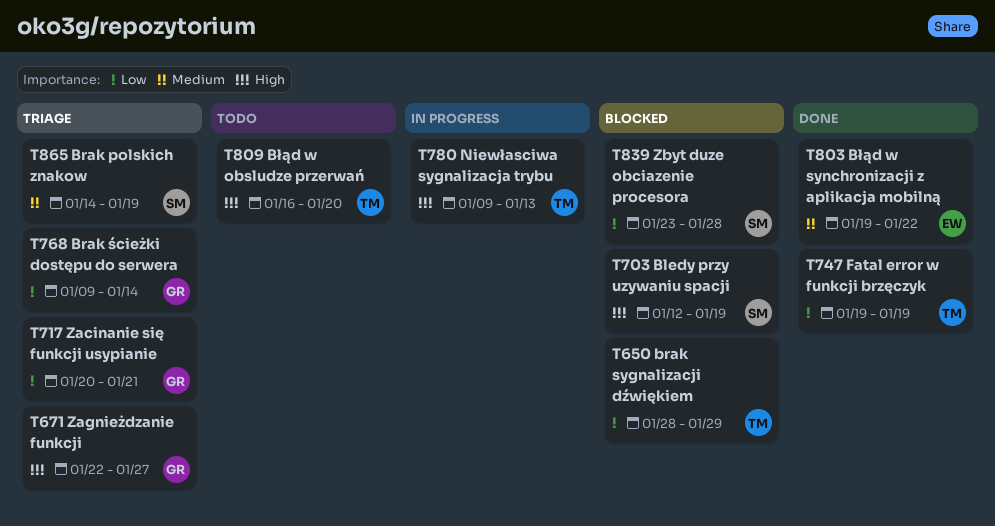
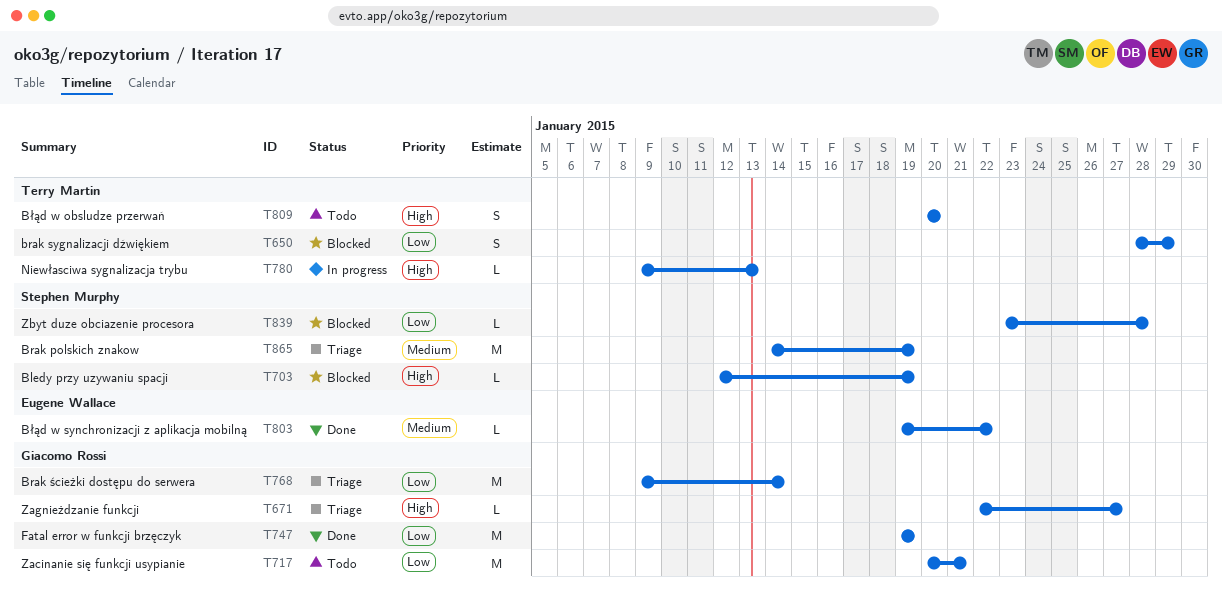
T717, status: Triage -> Todo
T747, owner: Terry Martin -> Giacomo Rossi
T809, start: Jan 16 -> Jan 20

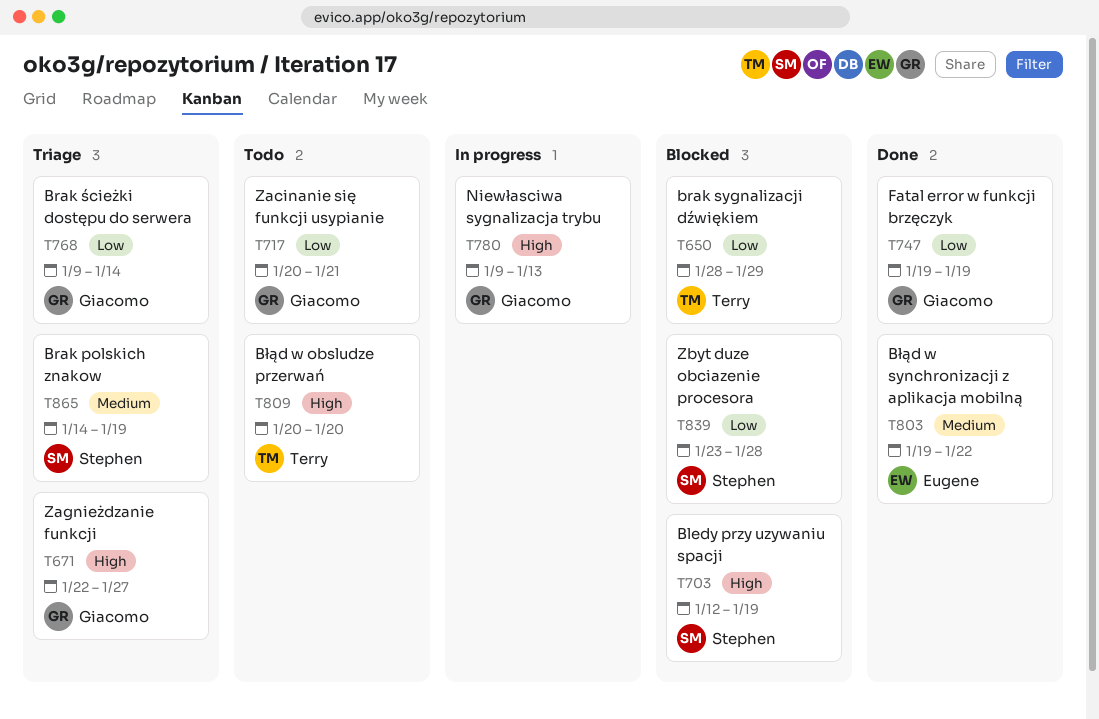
T780, owner: Terry Martin -> Giacomo Rossi

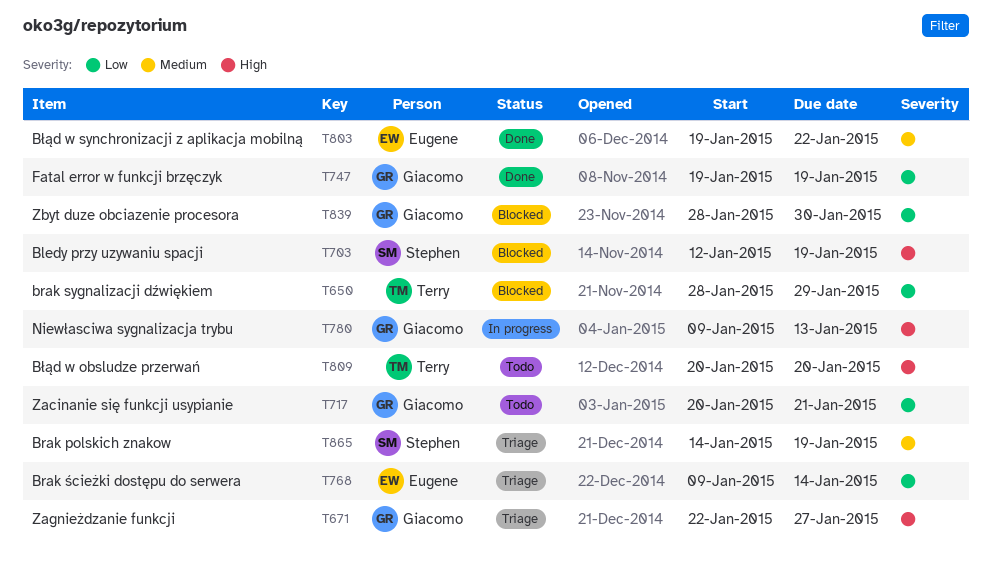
T768, owner: Giacomo -> Eugene
T839, owner: Stephen -> Giacomo
T839, start: Jan 23 -> Jan 28
T839, due: Jan 28 -> Jan 30

